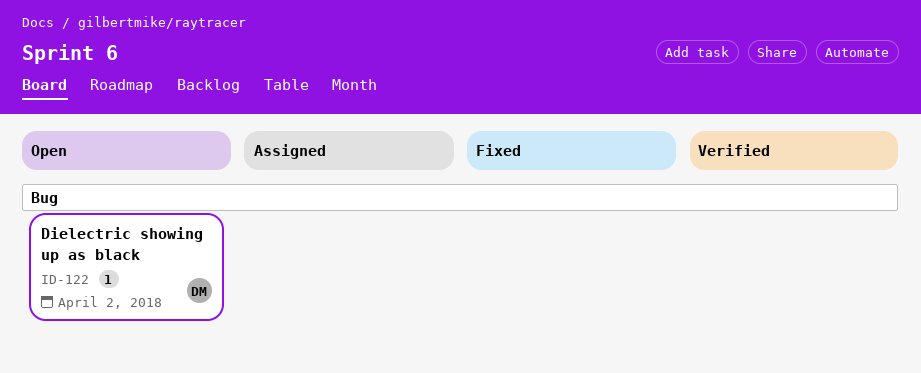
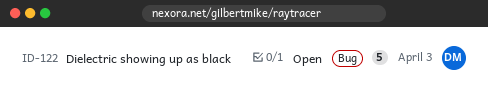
ID-122, estimate: 1 -> 5
ID-122, due: Apr 2 -> Apr 3

